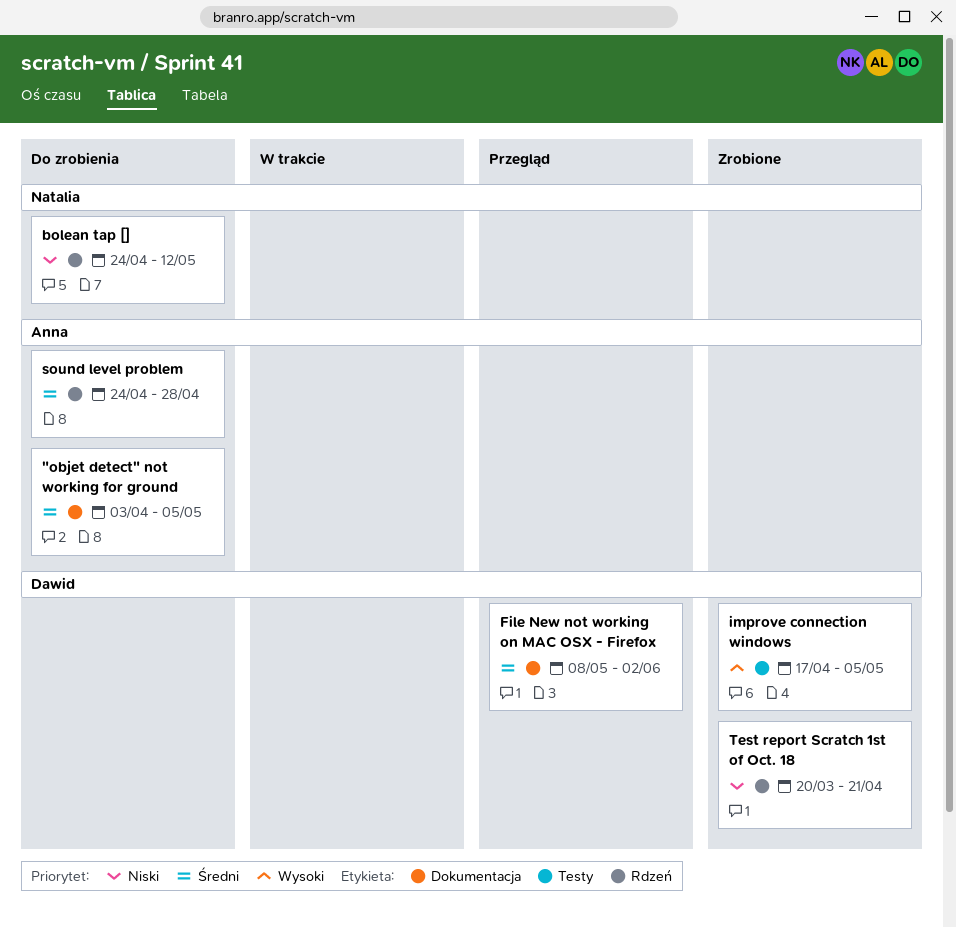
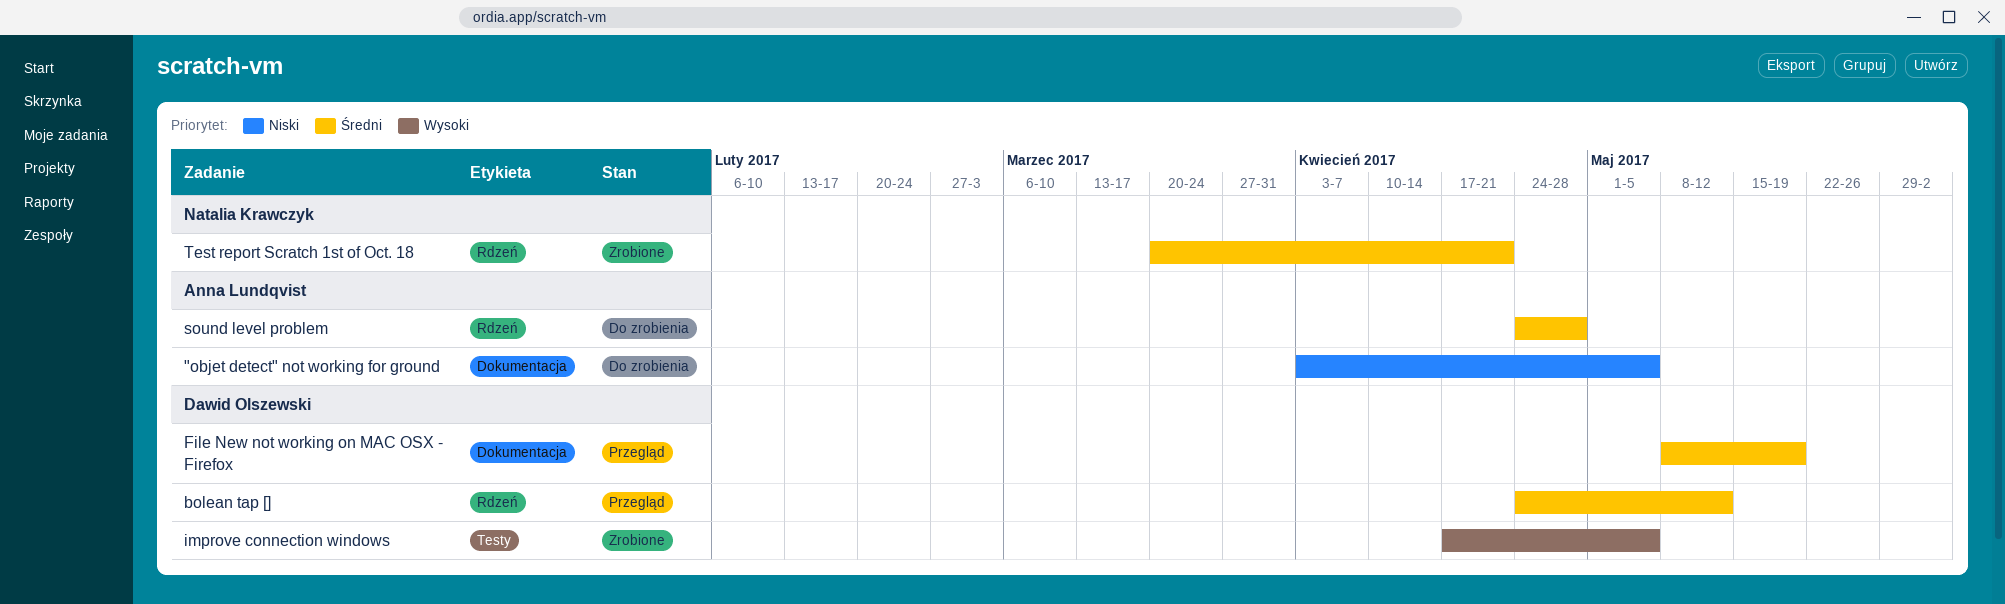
"objet detect" not working for ground, priority: Średni -> Niski
bolean tap [], status: Do zrobienia -> Przegląd
bolean tap [], owner: Natalia Krawczyk -> Dawid Olszewski
bolean tap [], priority: Niski -> Średni
File New not working on MAC OSX - Firefox, due: Jun 2 -> May 19
Test report Scratch 1st of Oct. 18, owner: Dawid Olszewski -> Natalia Krawczyk
Test report Scratch 1st of Oct. 18, priority: Niski -> Średni

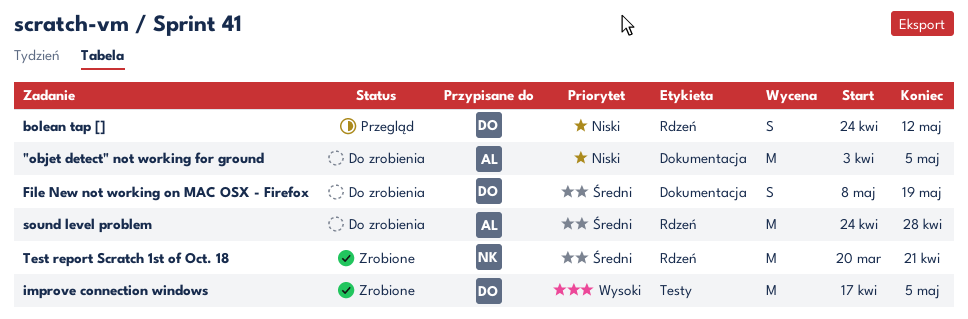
bolean tap [], priority: Średni -> Niski
File New not working on MAC OSX - Firefox, status: Przegląd -> Do zrobienia

